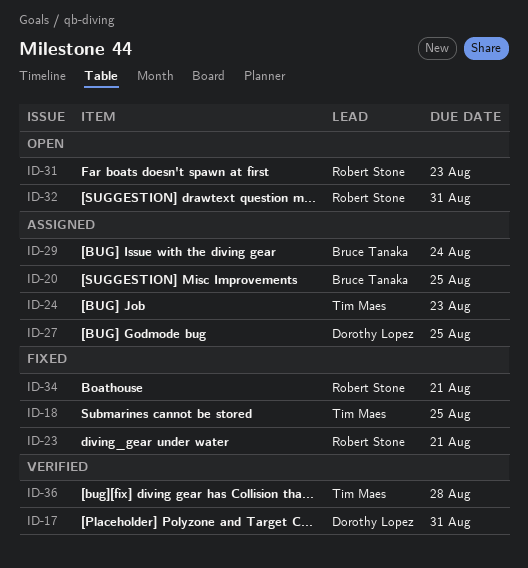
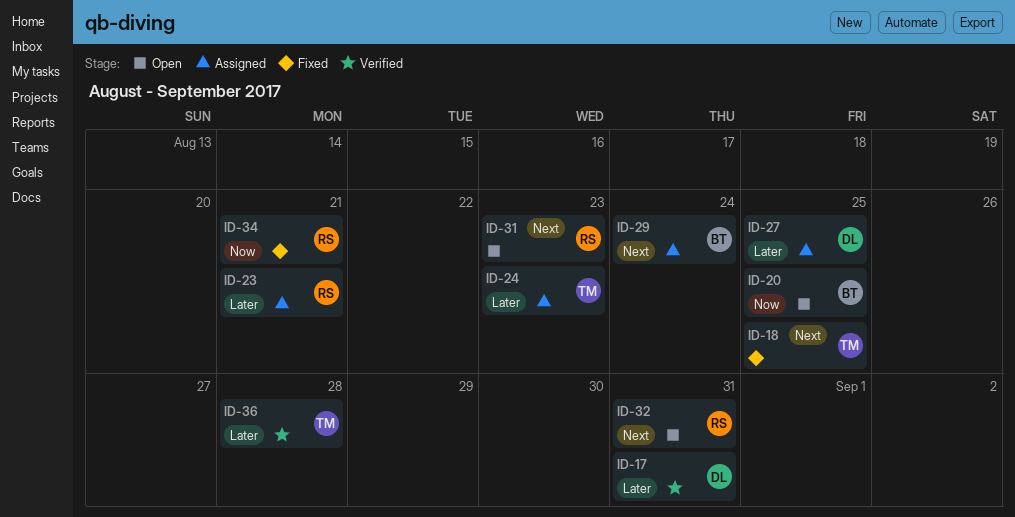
ID-20, status: Assigned -> Open
ID-23, status: Fixed -> Assigned

